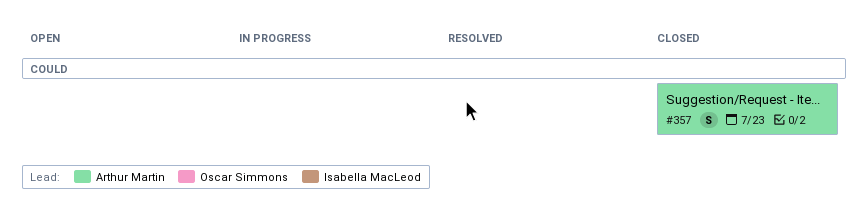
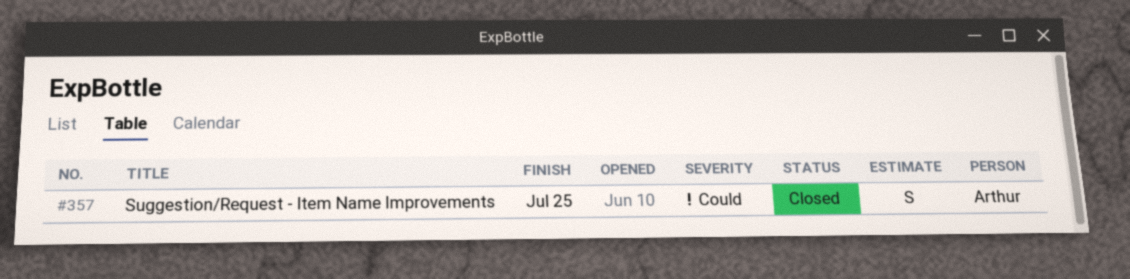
#357, due: Jul 23 -> Jul 25

